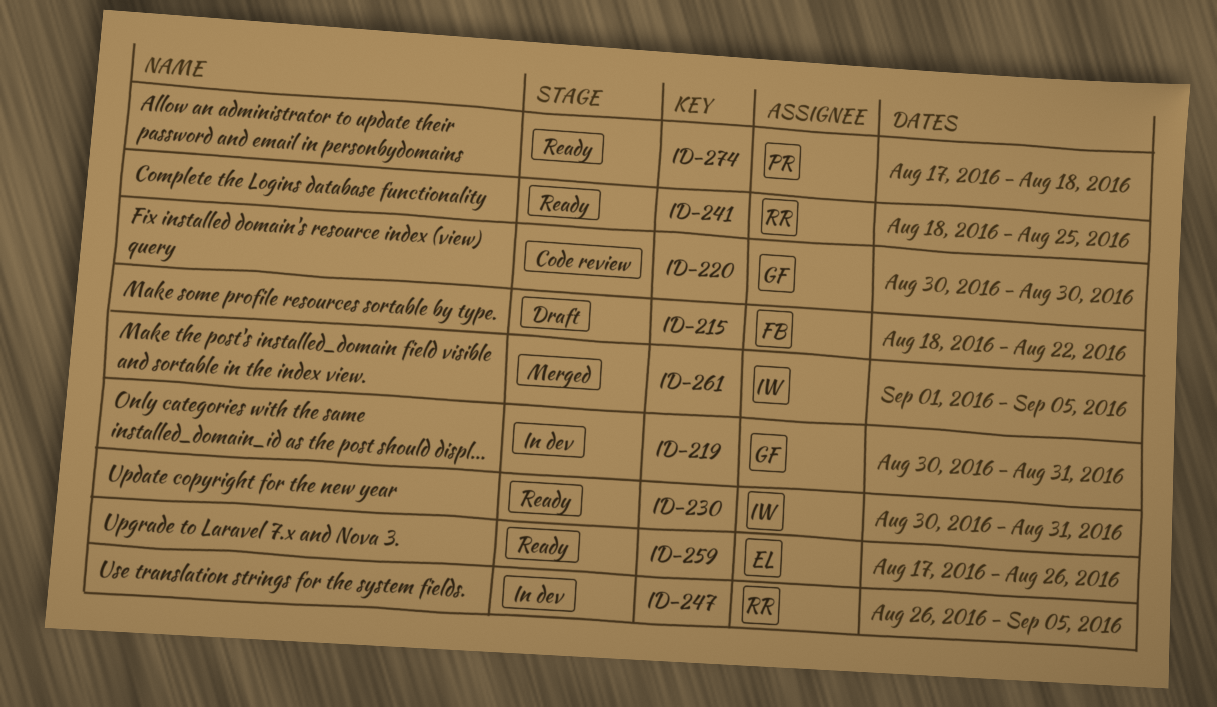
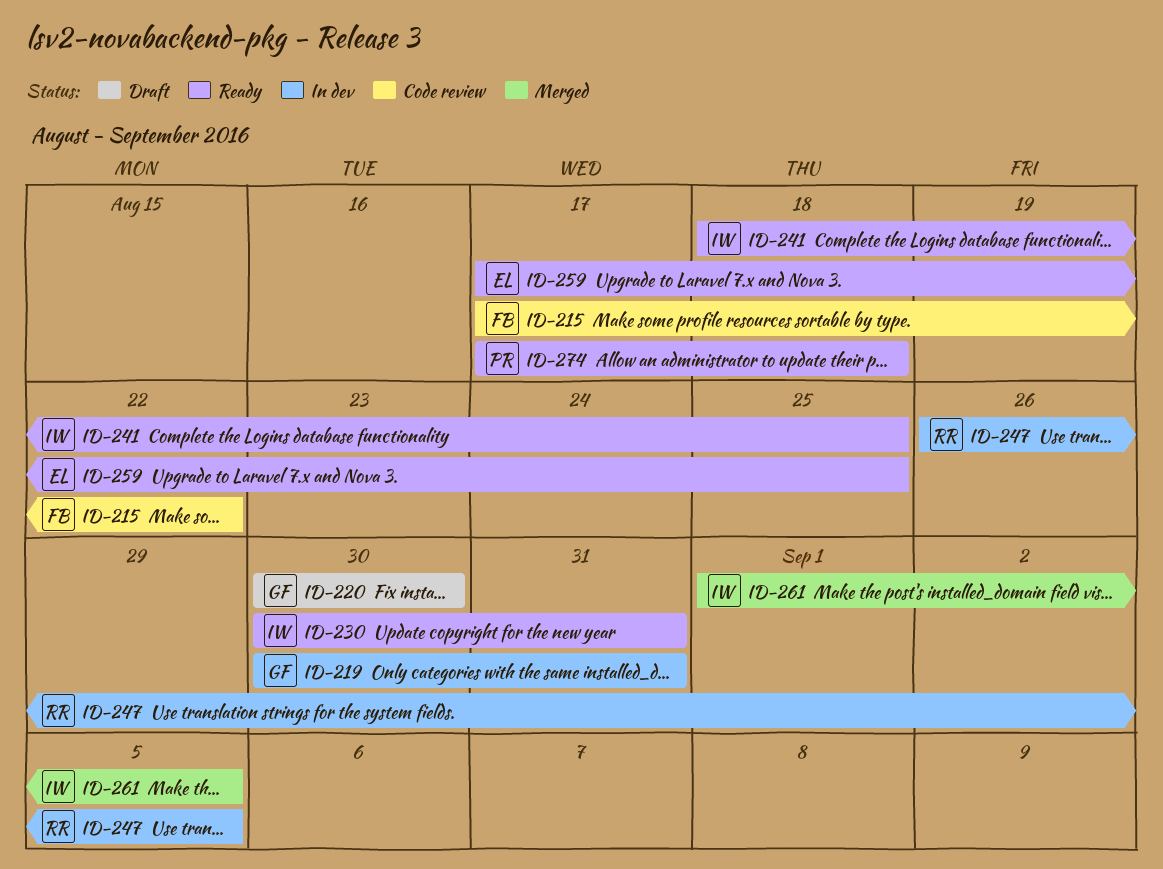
ID-215, status: Draft -> Code review
ID-215, start: Aug 18 -> Aug 17
ID-220, status: Code review -> Draft
ID-241, owner: RR -> IW
ID-259, due: Aug 26 -> Aug 25

